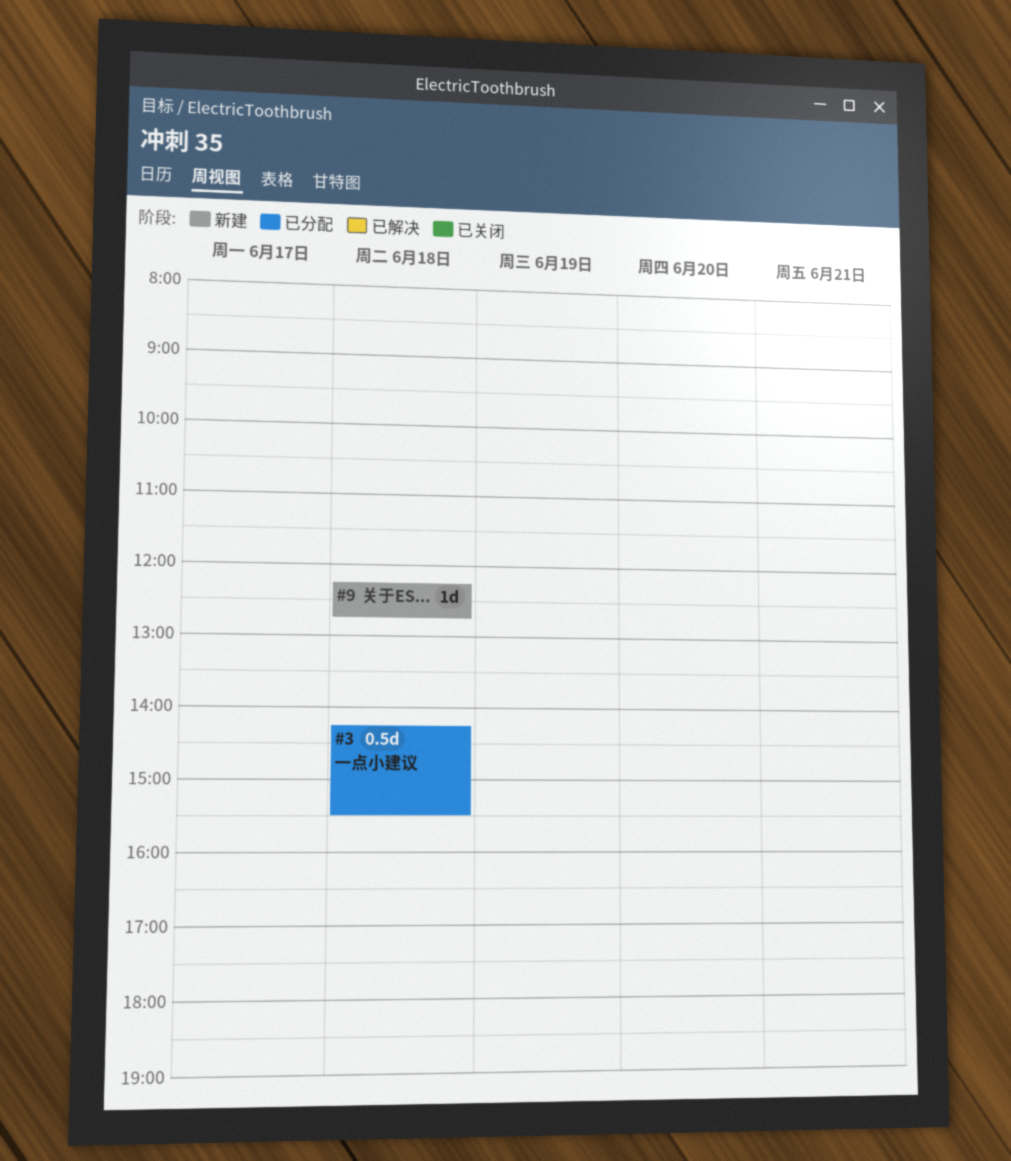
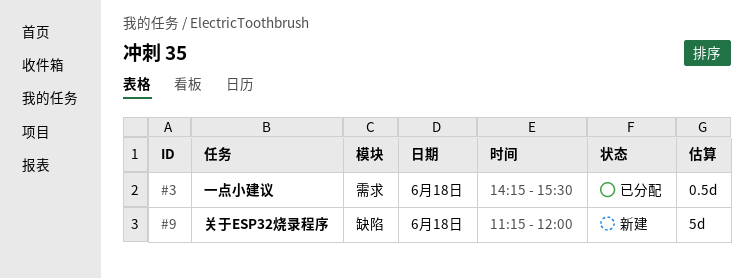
#9, estimate: 1d -> 5d
#9, begins: 12:15 -> 11:15
#9, ends: 12:45 -> 12:00

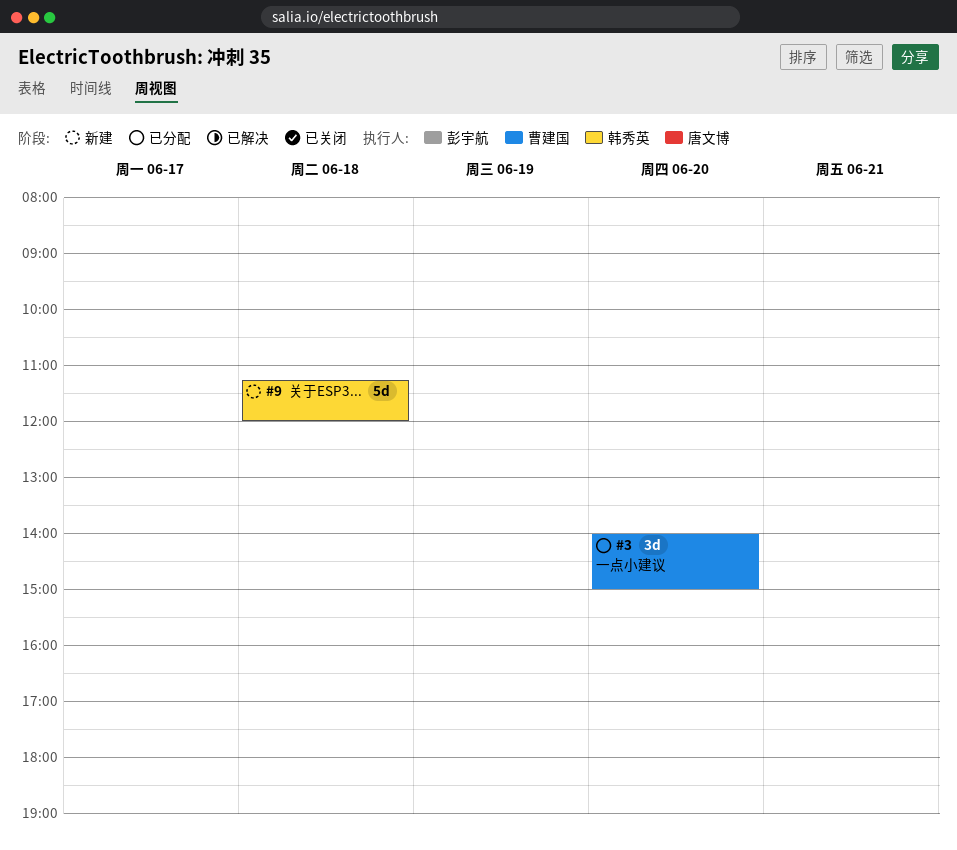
#3, estimate: 0.5d -> 3d
#3, day: Jun 18 -> Jun 20
#3, begins: 14:15 -> 14:00
#3, ends: 15:30 -> 15:00

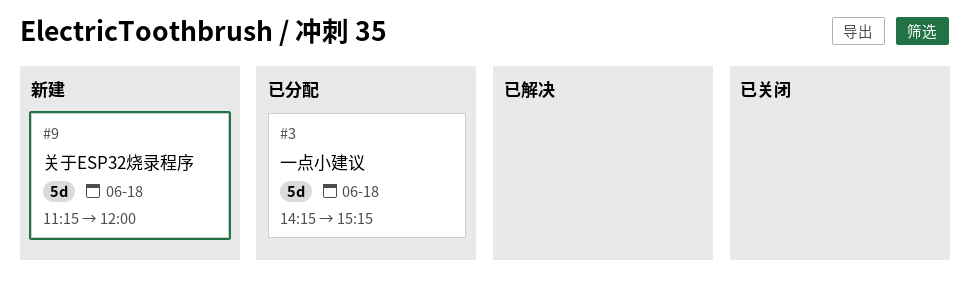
#3, estimate: 3d -> 5d
#3, day: Jun 20 -> Jun 18
#3, begins: 14:00 -> 14:15
#3, ends: 15:00 -> 15:15

